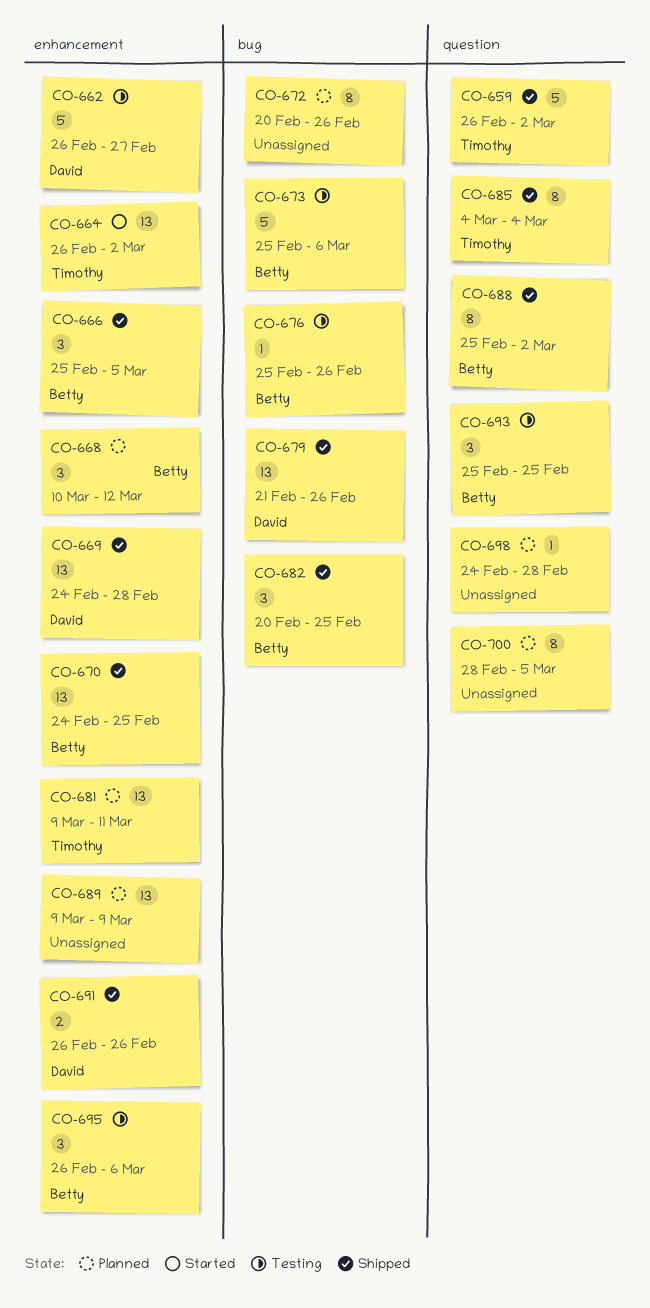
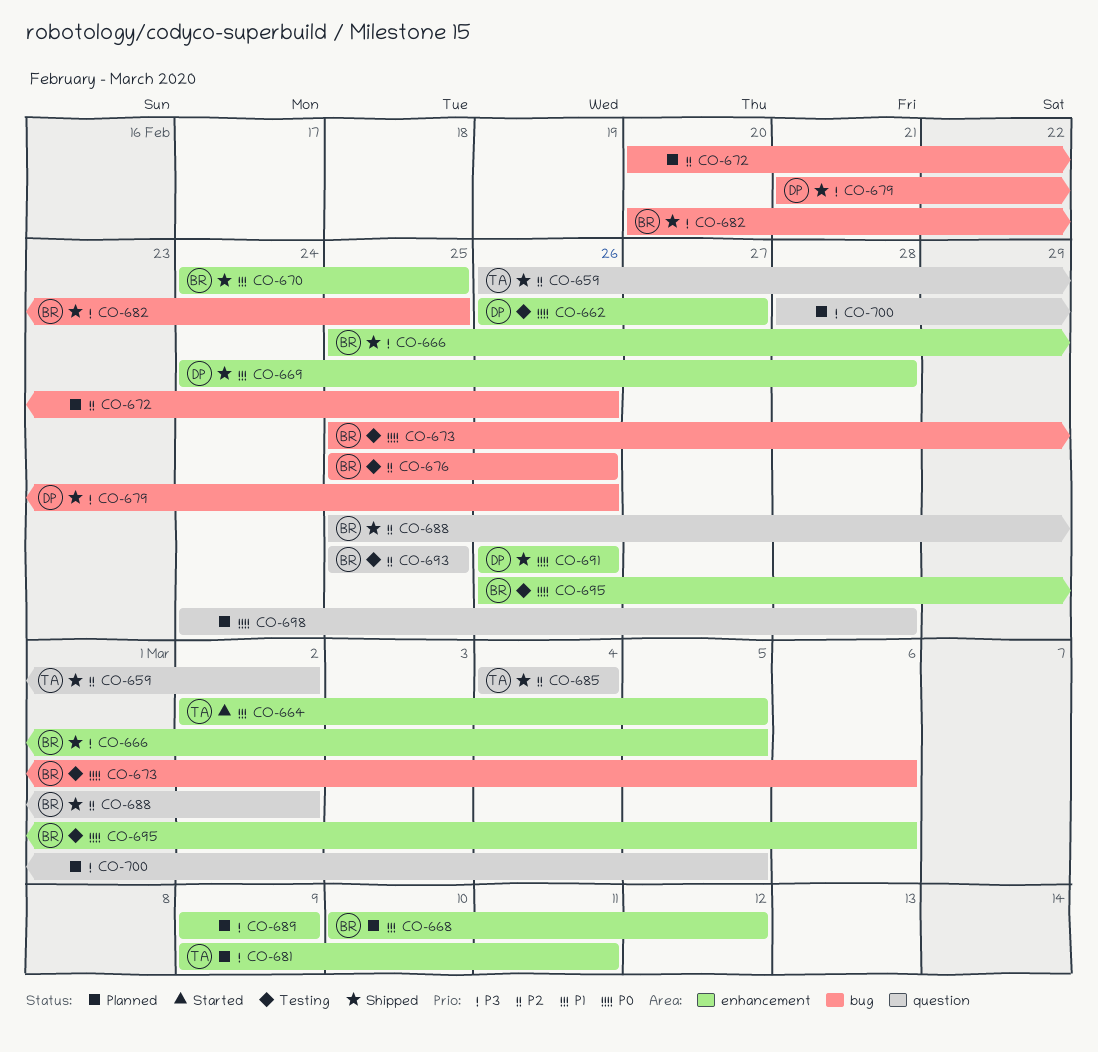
CO-664, start: Feb 26 -> Mar 2
CO-664, due: Mar 2 -> Mar 5

